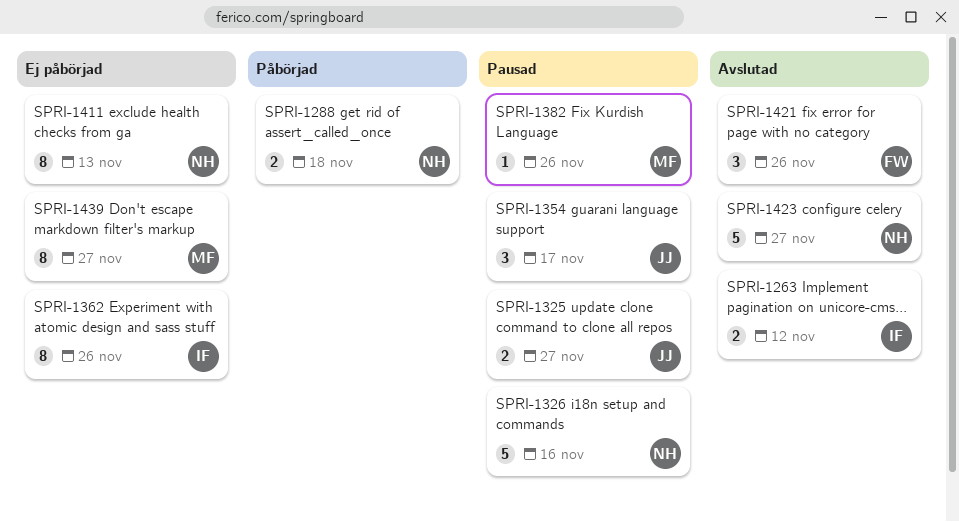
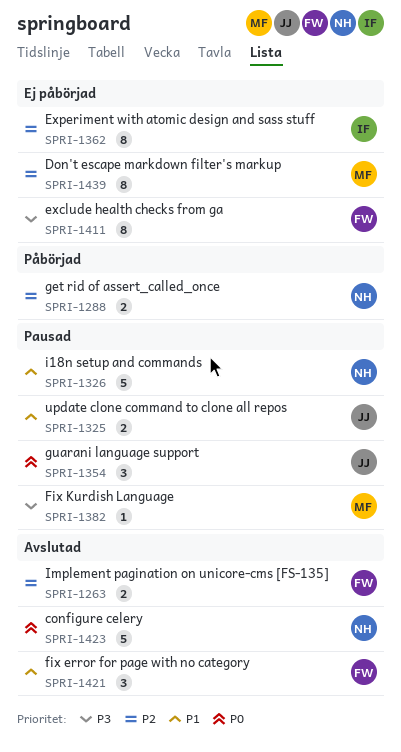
SPRI-1263, owner: IF -> FW
SPRI-1411, owner: NH -> FW

